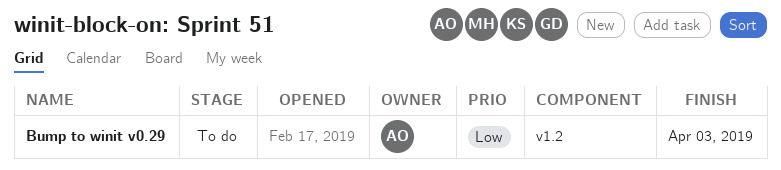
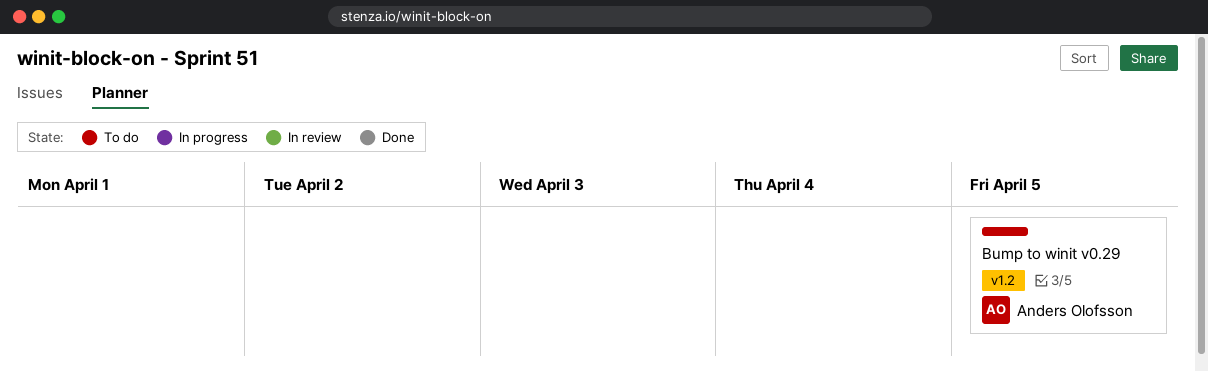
Bump to winit v0.29, due: Apr 3 -> Apr 5

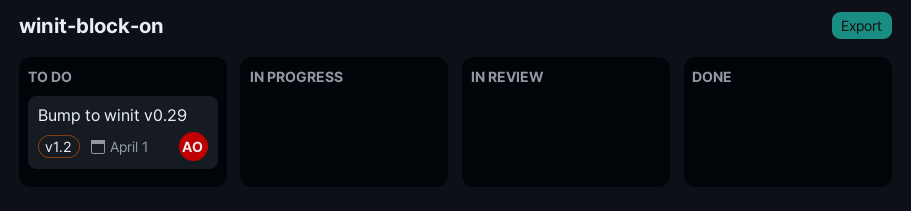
Bump to winit v0.29, due: Apr 5 -> Apr 1

